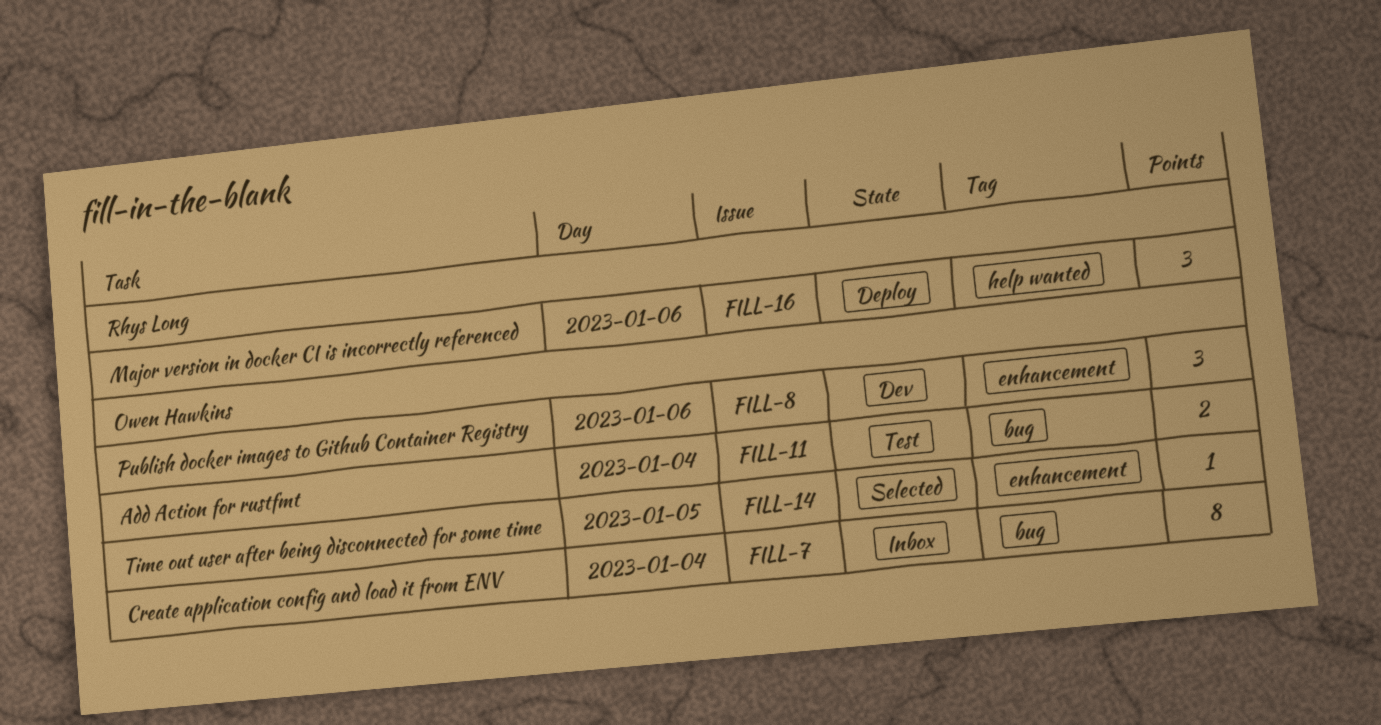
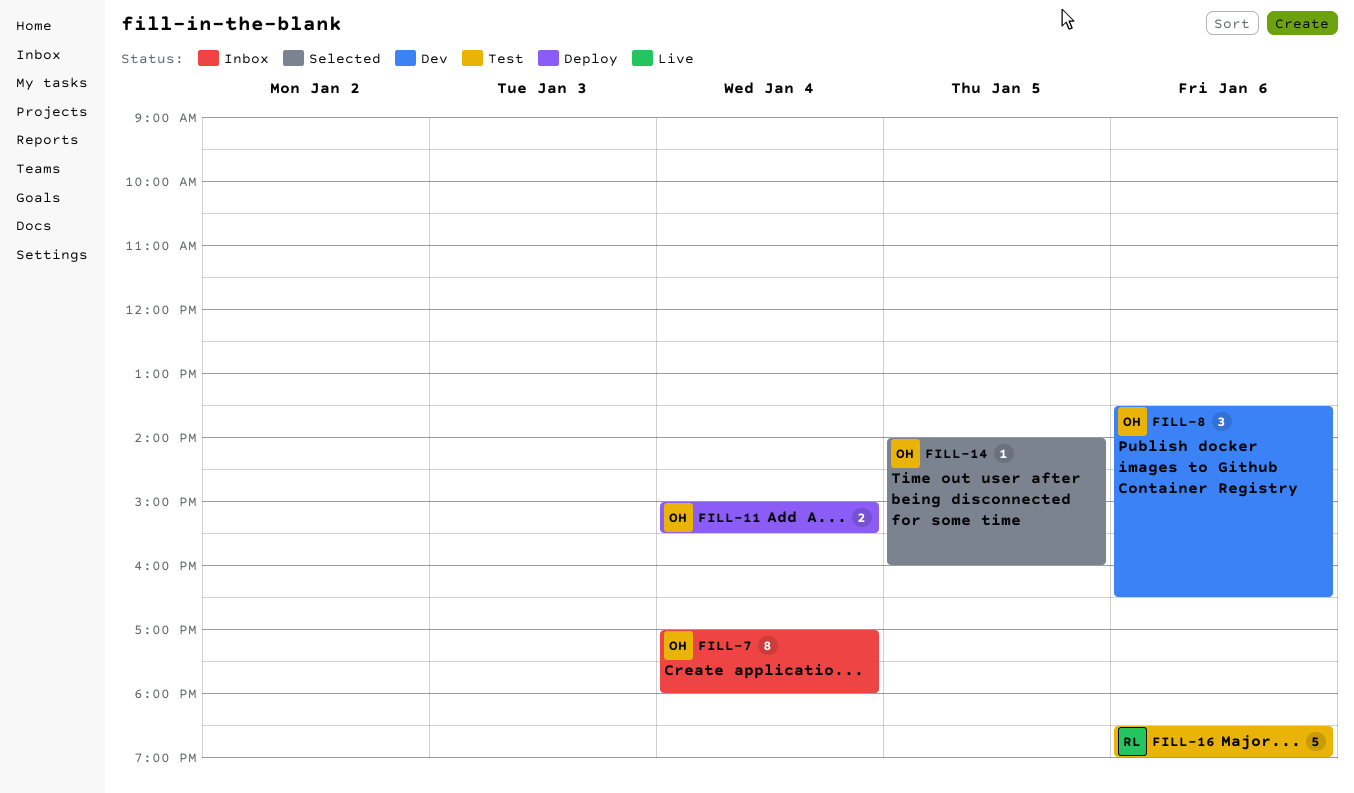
FILL-11, status: Test -> Deploy
FILL-16, status: Deploy -> Test
FILL-16, estimate: 3 -> 5

